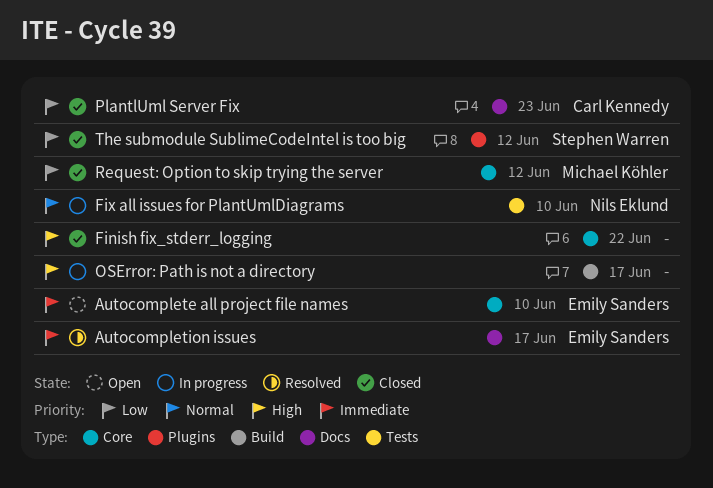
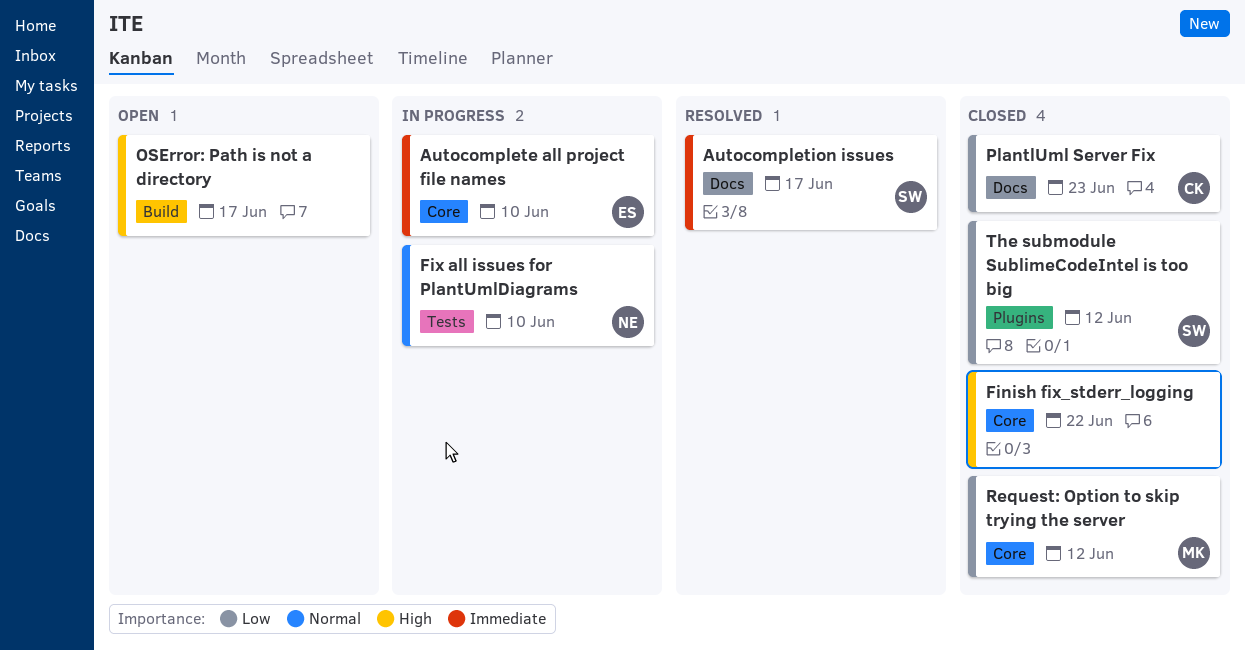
Autocomplete all project file names, status: Open -> In progress
Autocompletion issues, owner: Emily Sanders -> Stephen Warren
OSError: Path is not a directory, status: In progress -> Open

